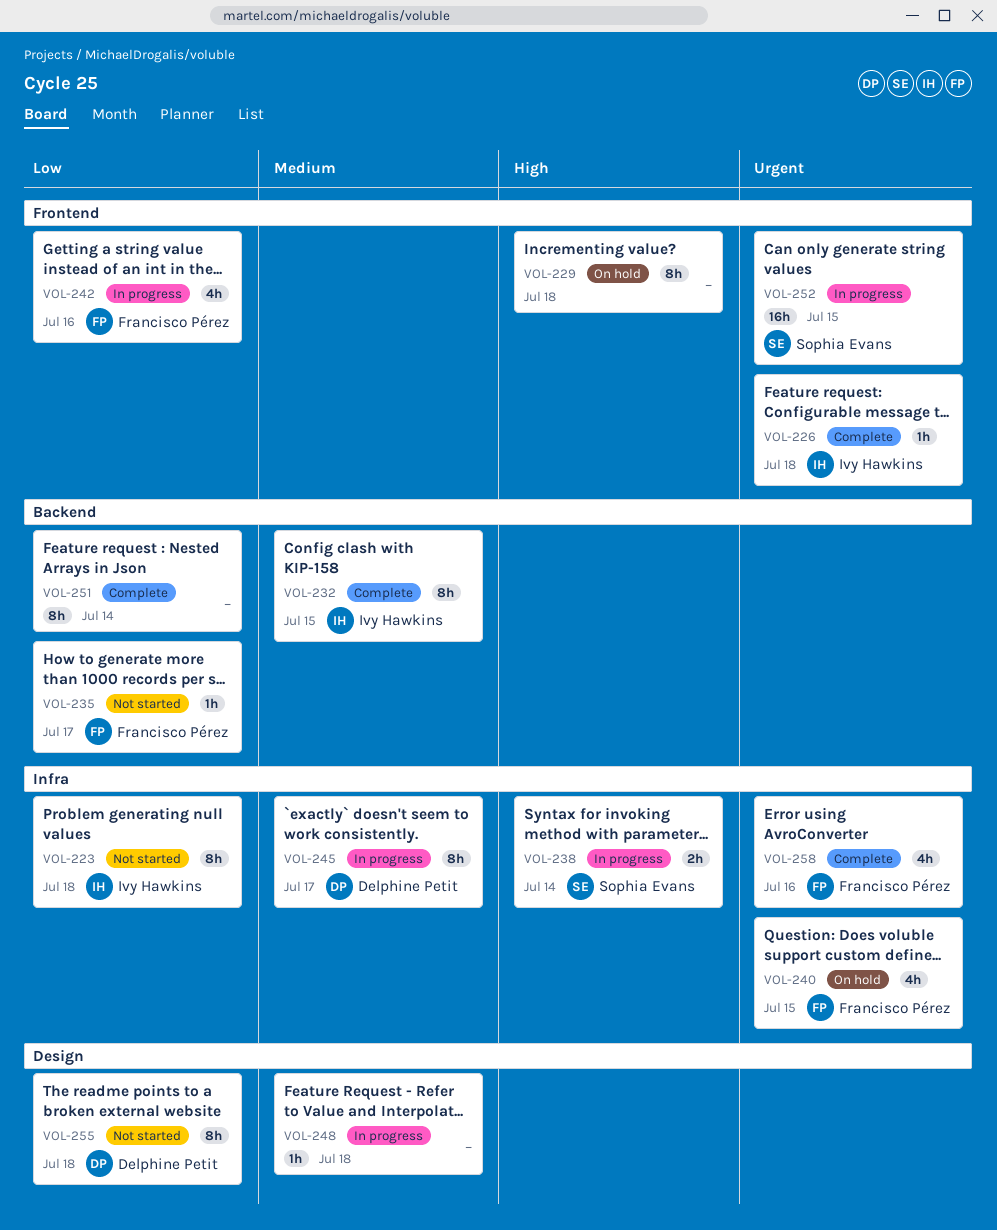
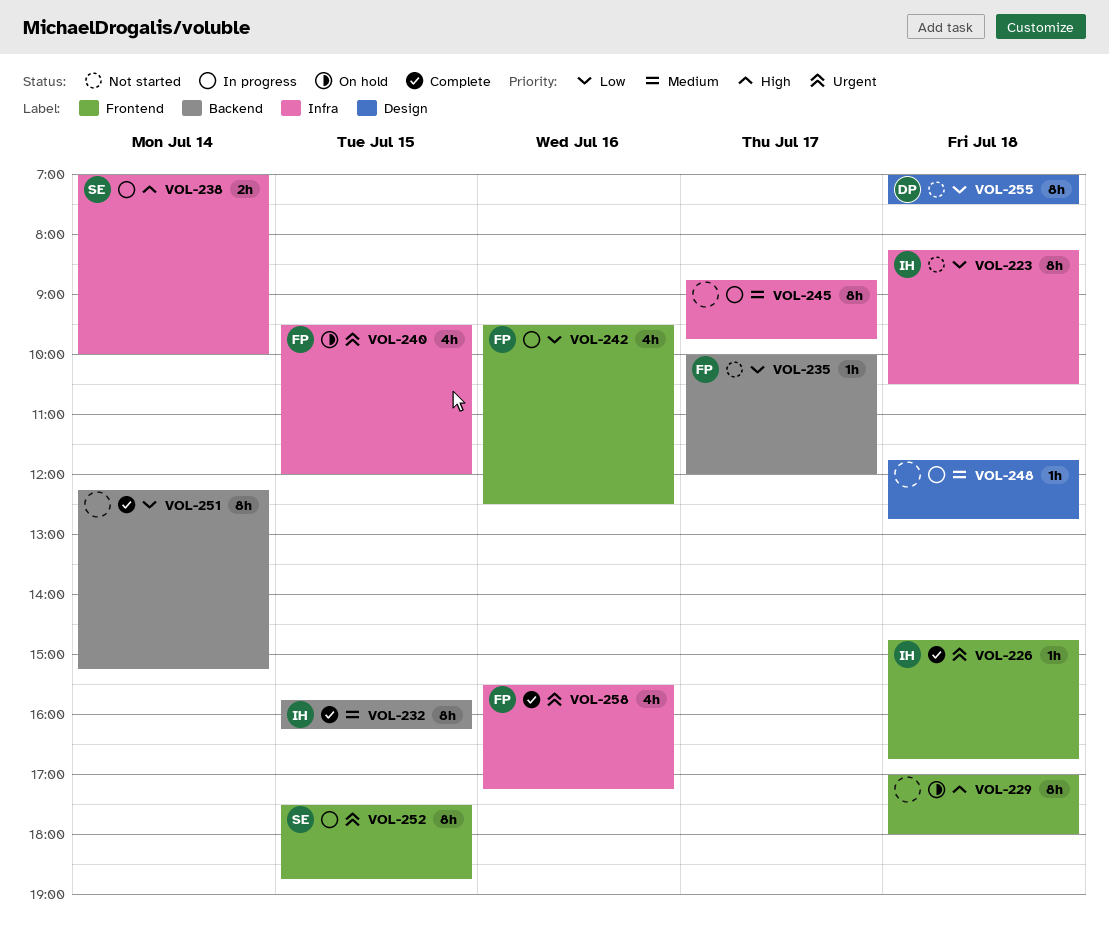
VOL-245, owner: Delphine Petit -> none
VOL-252, estimate: 16h -> 8h

